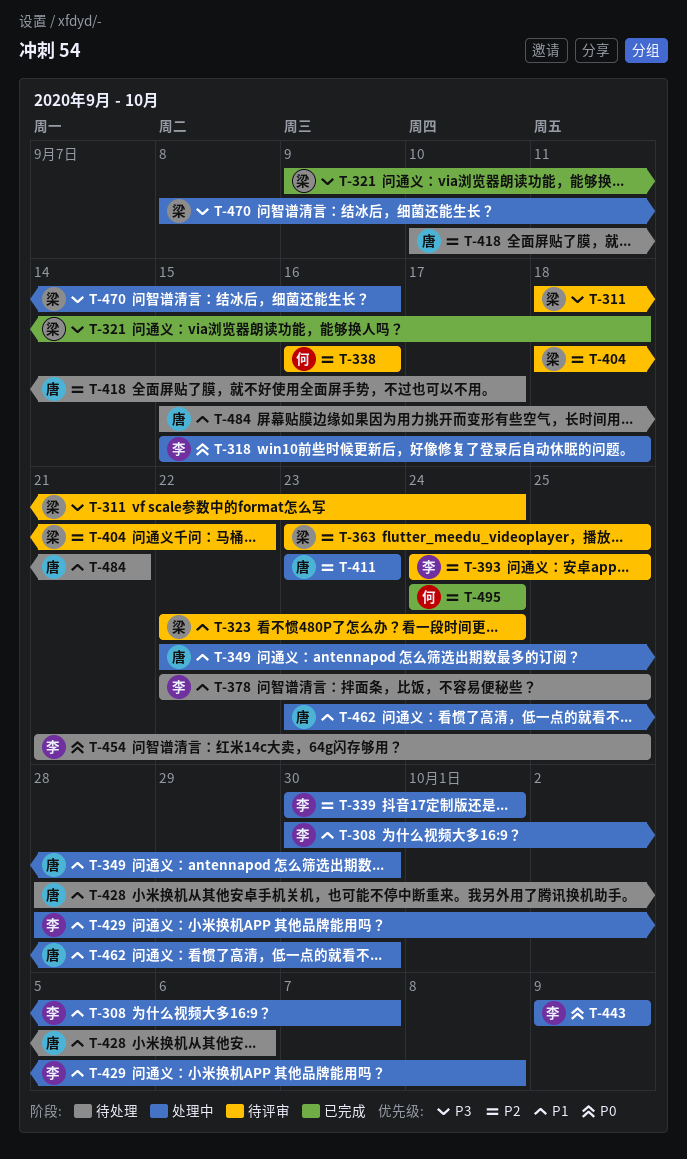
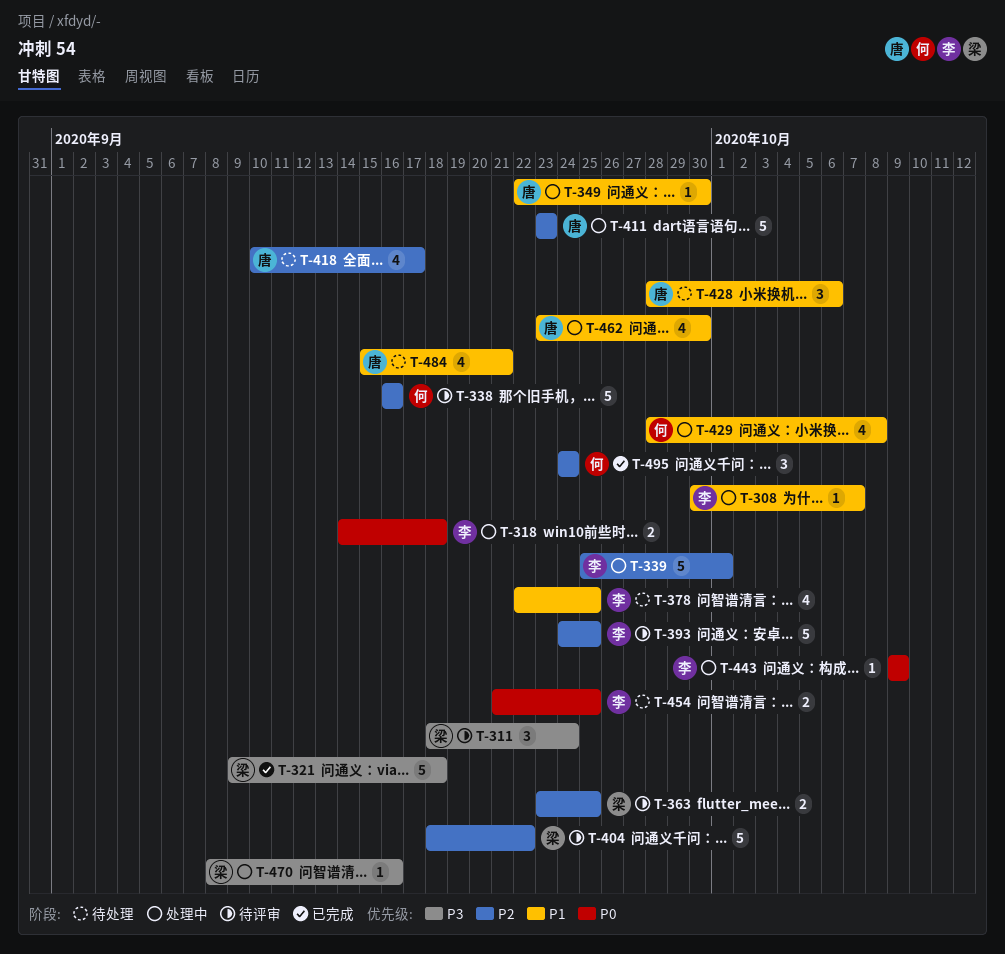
T-318, start: Sep 15 -> Sep 14
T-323: present -> none
T-339, start: Sep 30 -> Sep 25
T-429, owner: 李 -> 何

